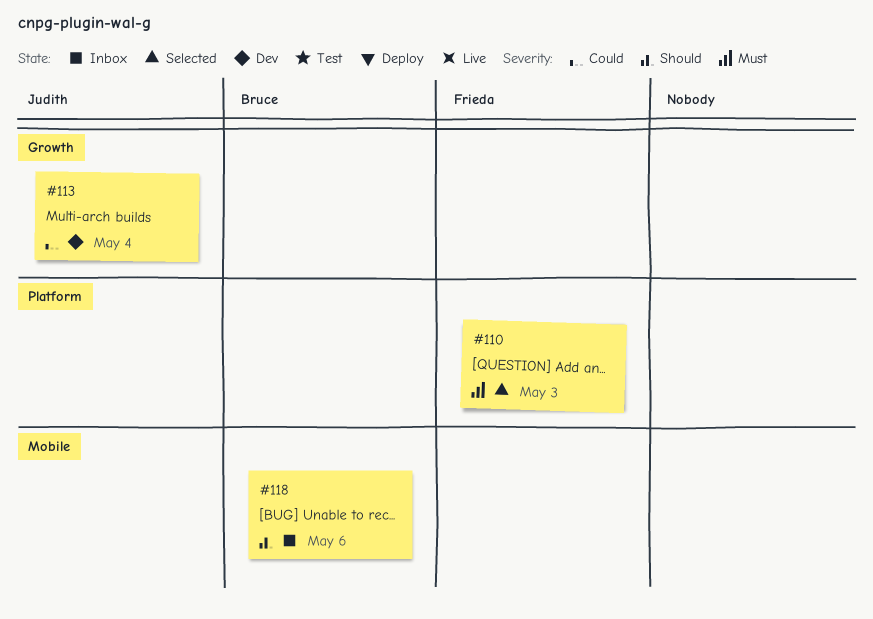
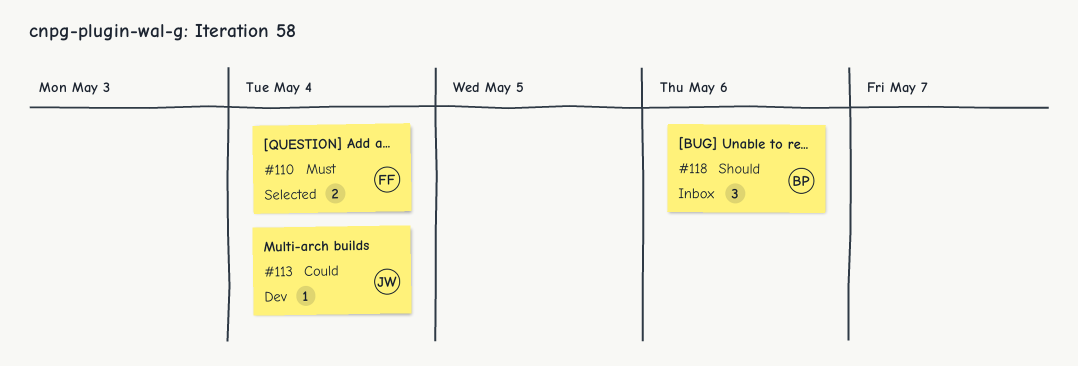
#110, due: May 3 -> May 4

